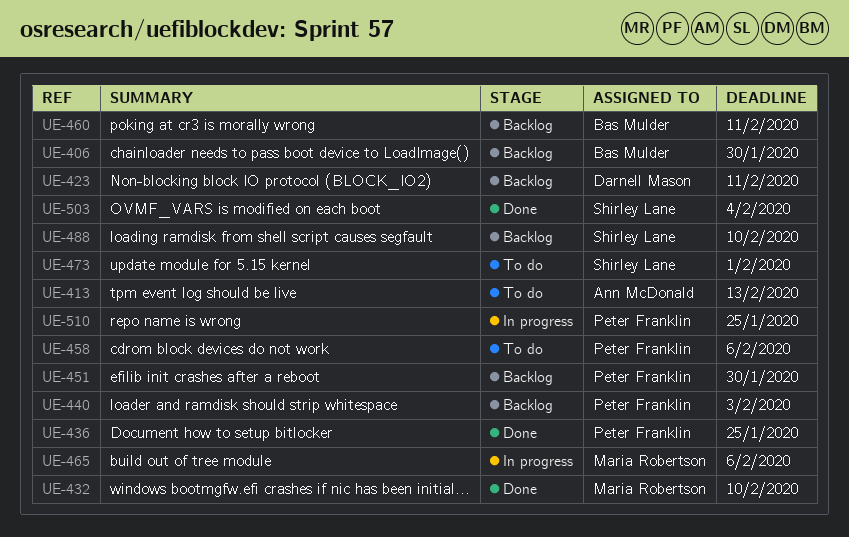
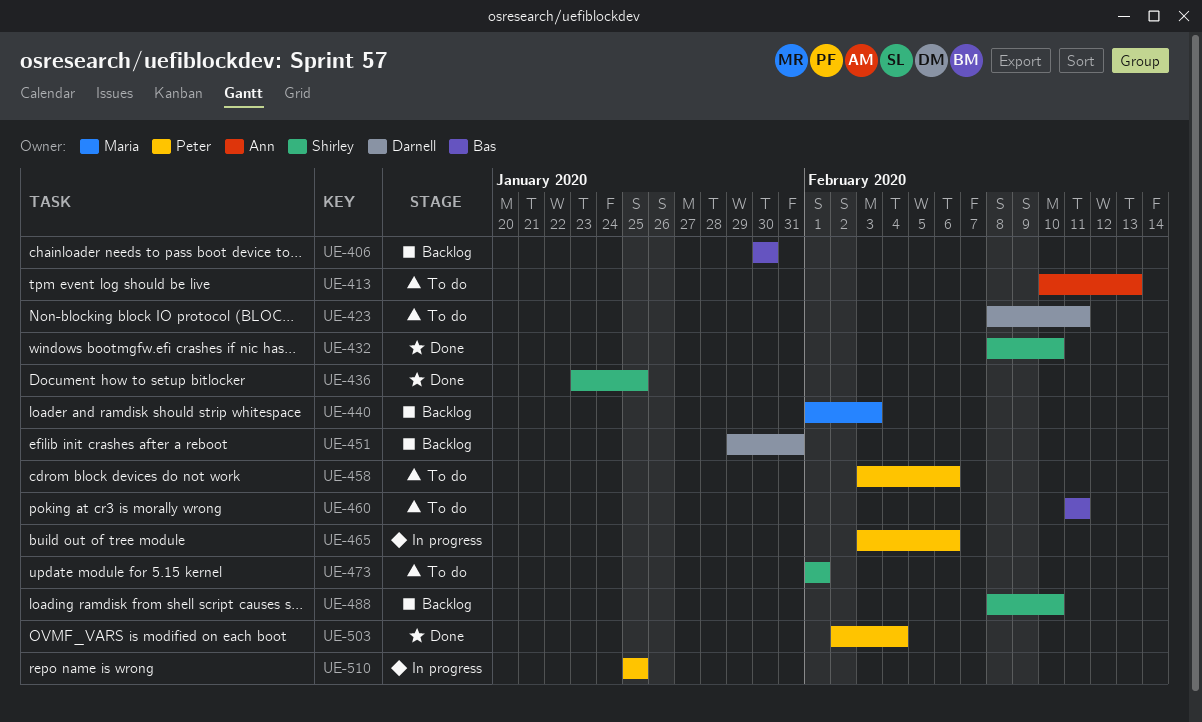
UE-423, status: Backlog -> To do
UE-432, owner: Maria Robertson -> Shirley Lane
UE-436, owner: Peter Franklin -> Shirley Lane
UE-440, owner: Peter Franklin -> Maria Robertson
UE-451, owner: Peter Franklin -> Darnell Mason
UE-451, due: Jan 30 -> Jan 31
UE-460, status: Backlog -> To do
UE-465, owner: Maria Robertson -> Peter Franklin
UE-503, owner: Shirley Lane -> Peter Franklin

